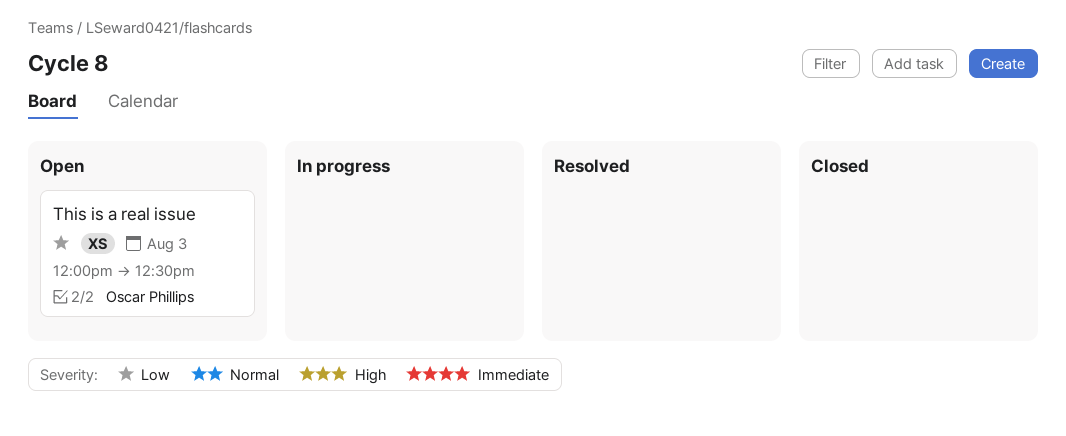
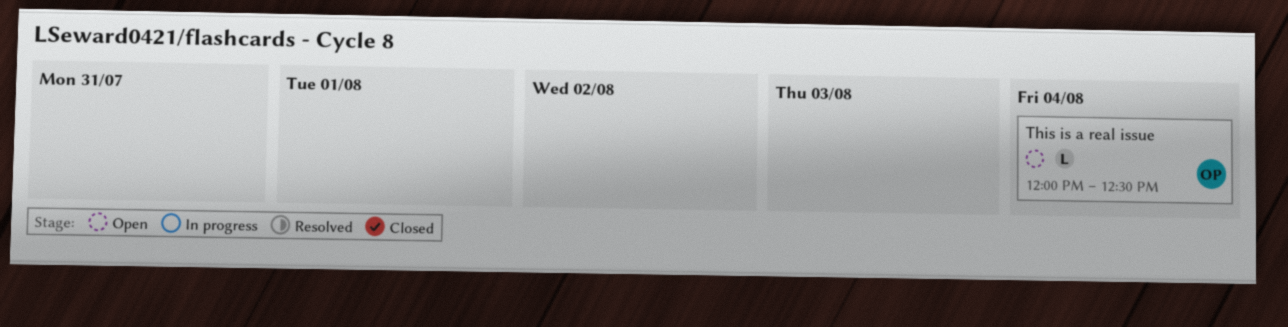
This is a real issue, estimate: XS -> L
This is a real issue, day: Aug 3 -> Aug 4

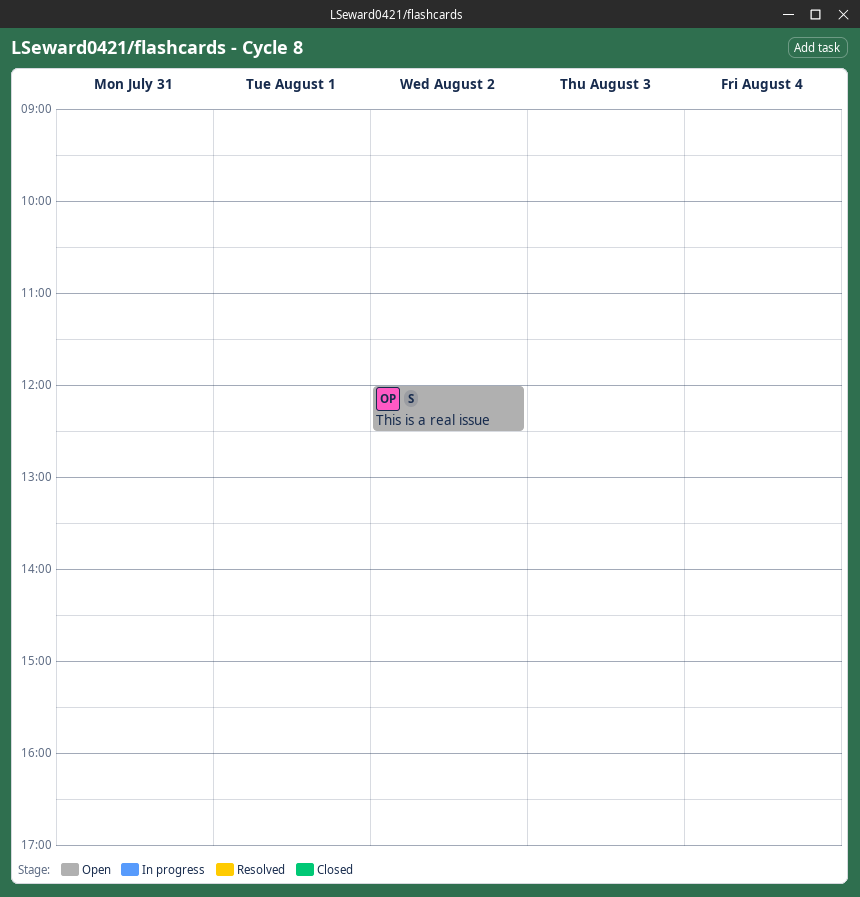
This is a real issue, estimate: L -> S
This is a real issue, day: Aug 4 -> Aug 2

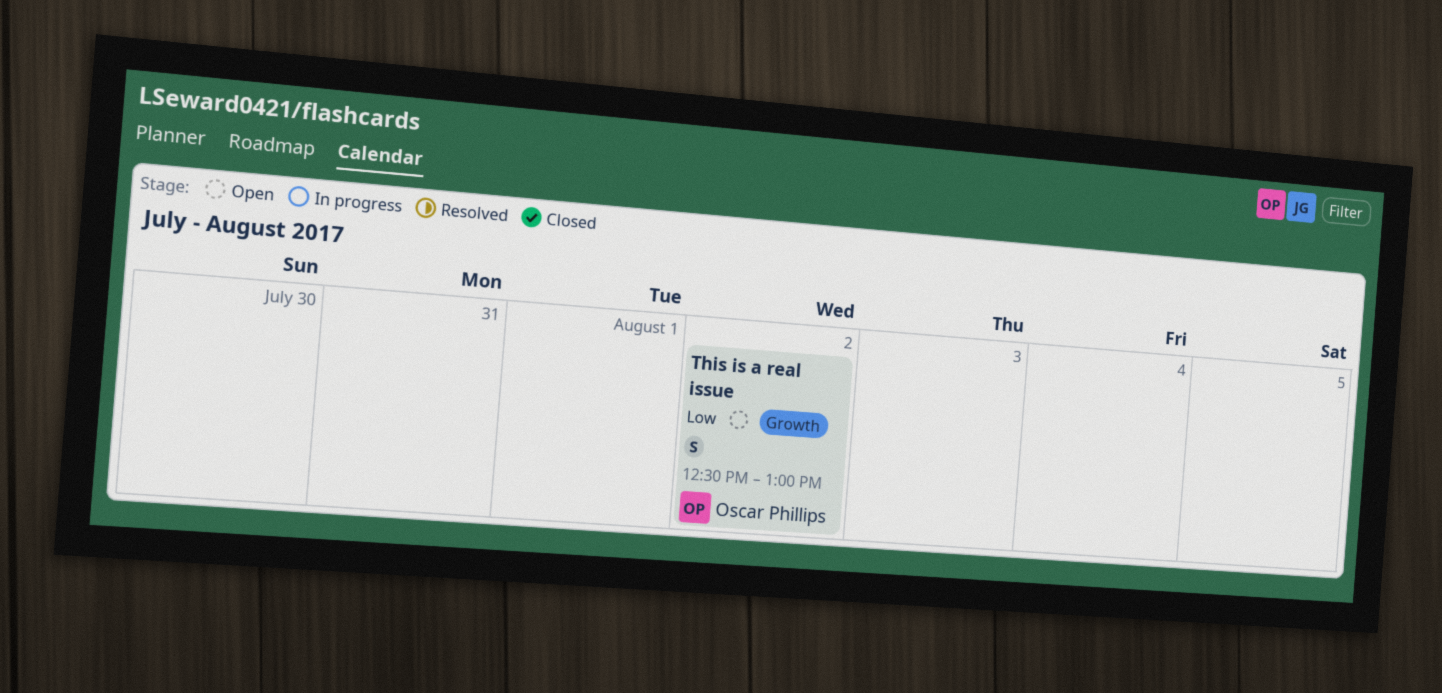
This is a real issue, begins: 12:00 -> 12:30
This is a real issue, ends: 12:30 -> 13:00

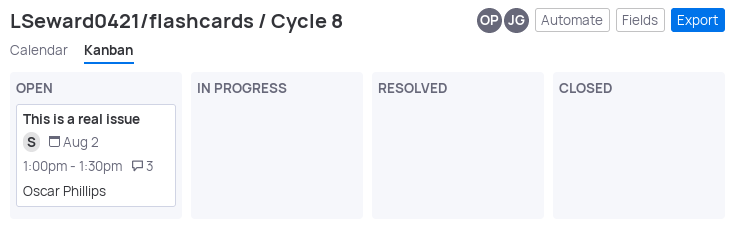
This is a real issue, begins: 12:30 -> 13:00
This is a real issue, ends: 13:00 -> 13:30

